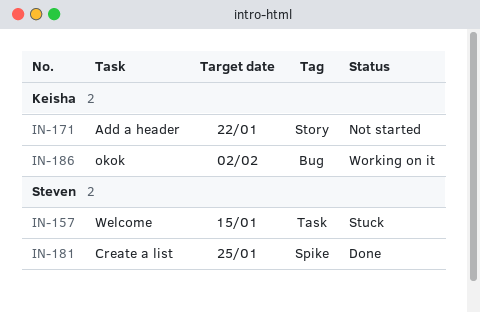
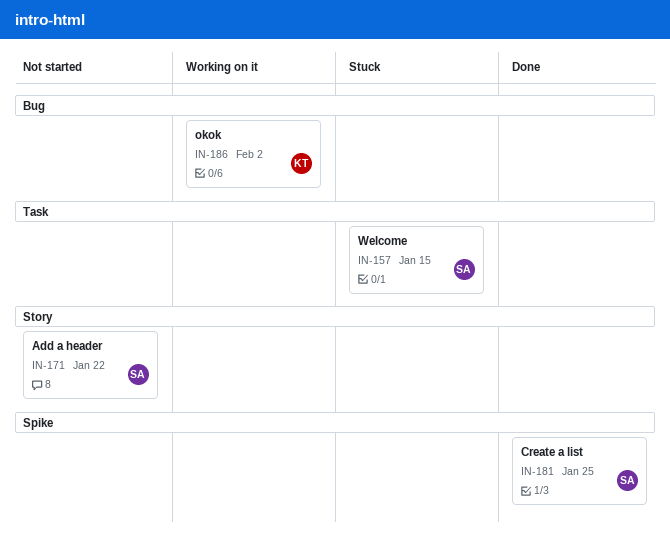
IN-171, owner: Keisha -> Steven

